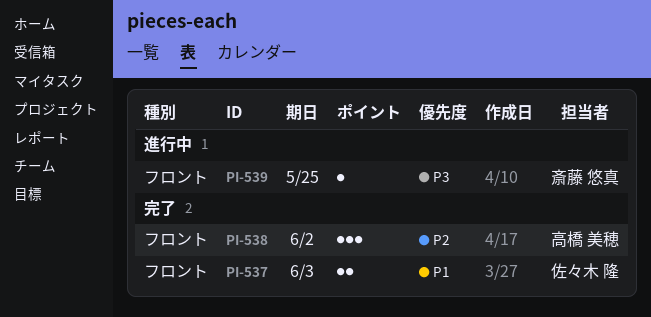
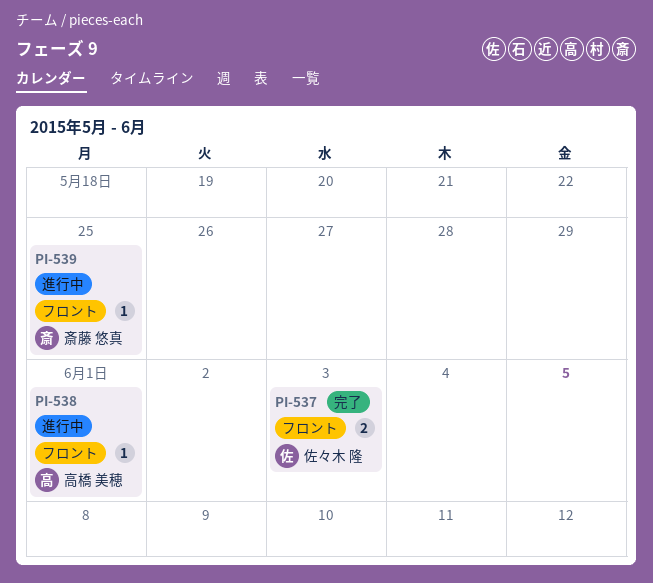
PI-538, status: 完了 -> 進行中
PI-538, estimate: 3 -> 1
PI-538, due: Jun 2 -> Jun 1

